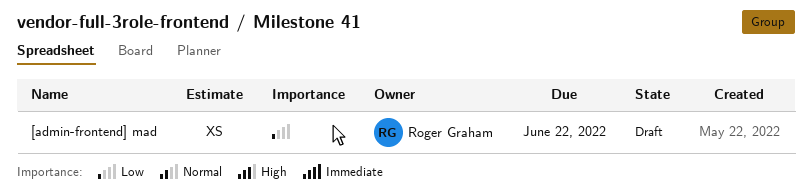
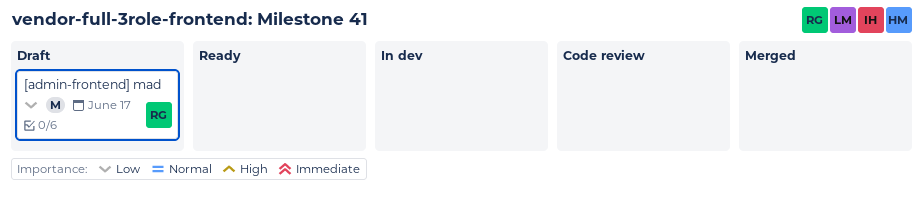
[admin-frontend] mad, estimate: XS -> M
[admin-frontend] mad, due: Jun 22 -> Jun 17

